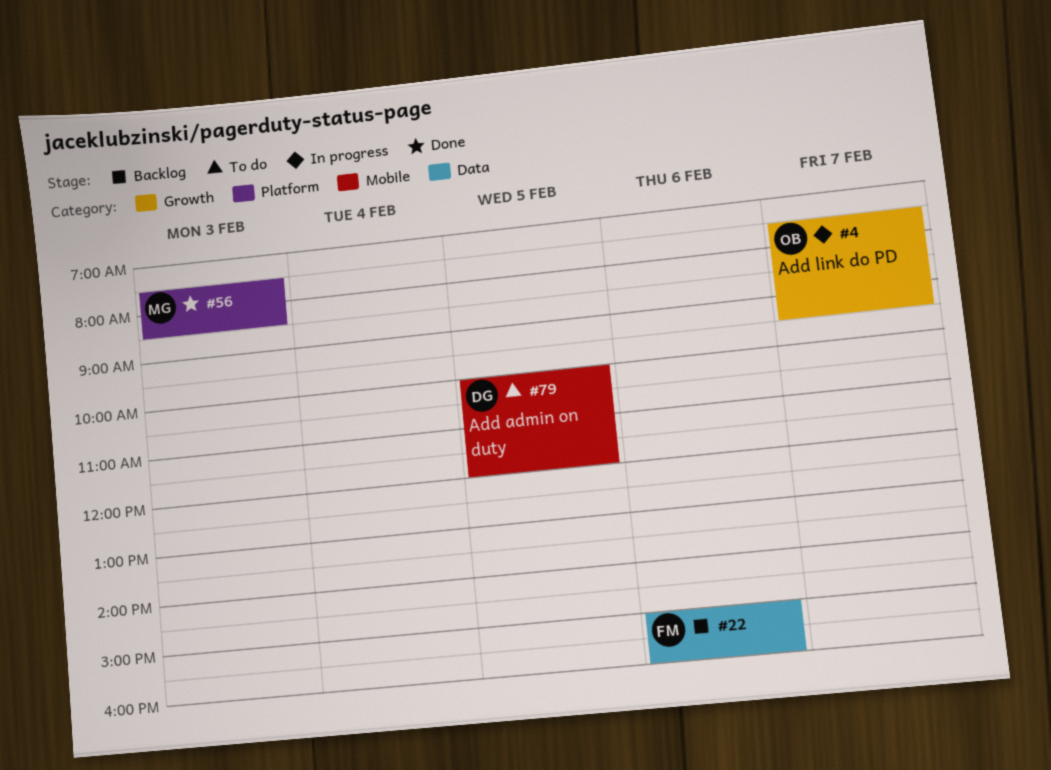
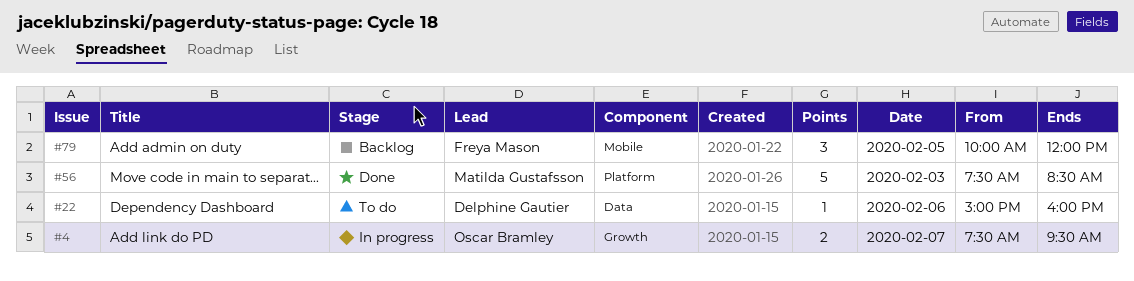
#22, status: Backlog -> To do
#22, owner: Freya Mason -> Delphine Gautier
#79, status: To do -> Backlog
#79, owner: Delphine Gautier -> Freya Mason

